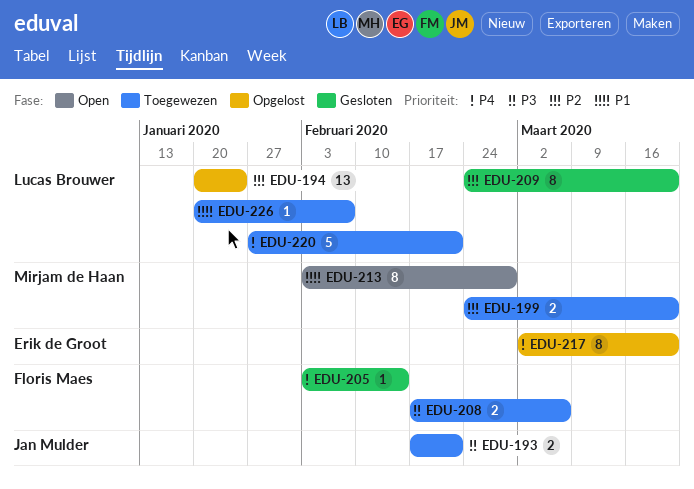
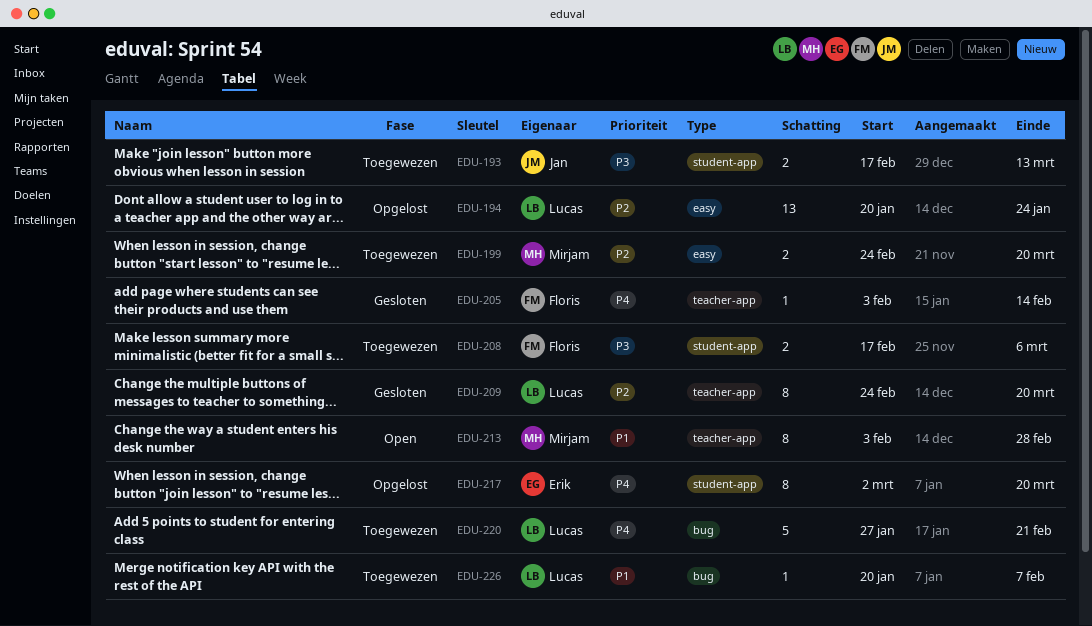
EDU-193, due: Feb 21 -> Mar 13

